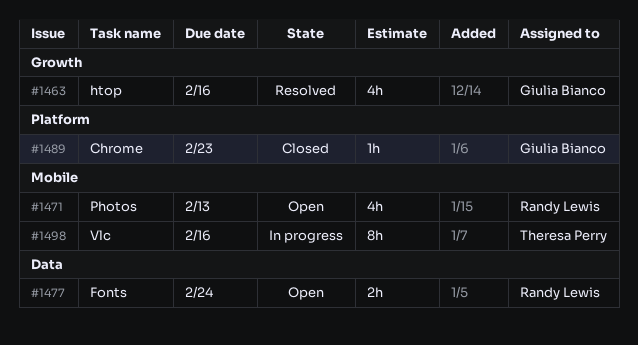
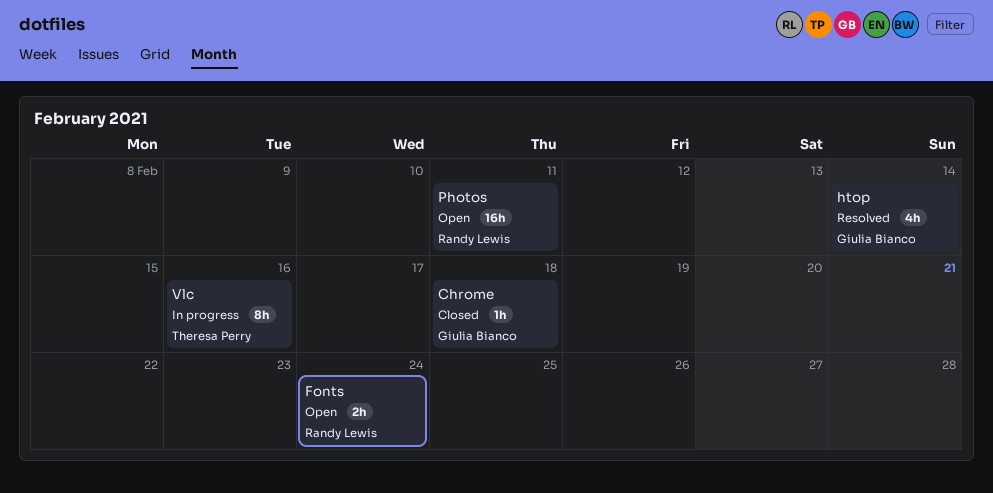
Chrome, due: Feb 23 -> Feb 18
htop, due: Feb 16 -> Feb 14
Photos, estimate: 4h -> 16h
Photos, due: Feb 13 -> Feb 11

